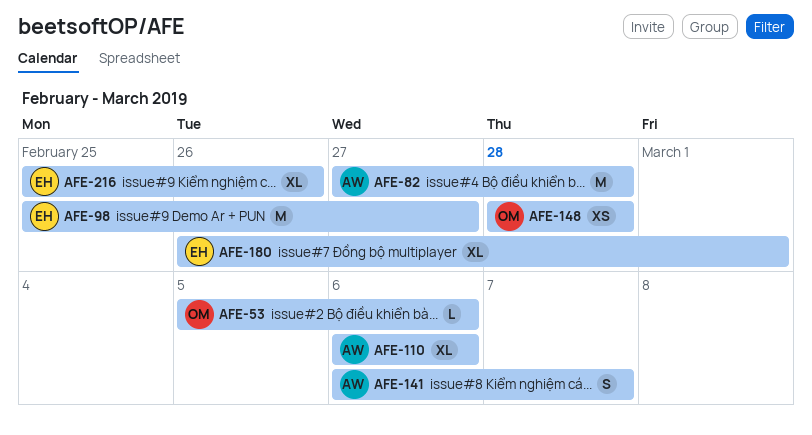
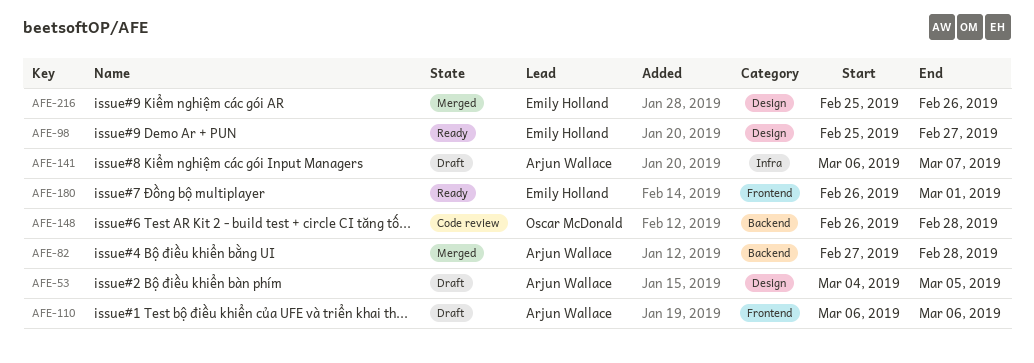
AFE-53, owner: Oscar McDonald -> Arjun Wallace
AFE-53, start: Mar 5 -> Mar 4
AFE-53, due: Mar 6 -> Mar 5
AFE-148, start: Feb 28 -> Feb 26

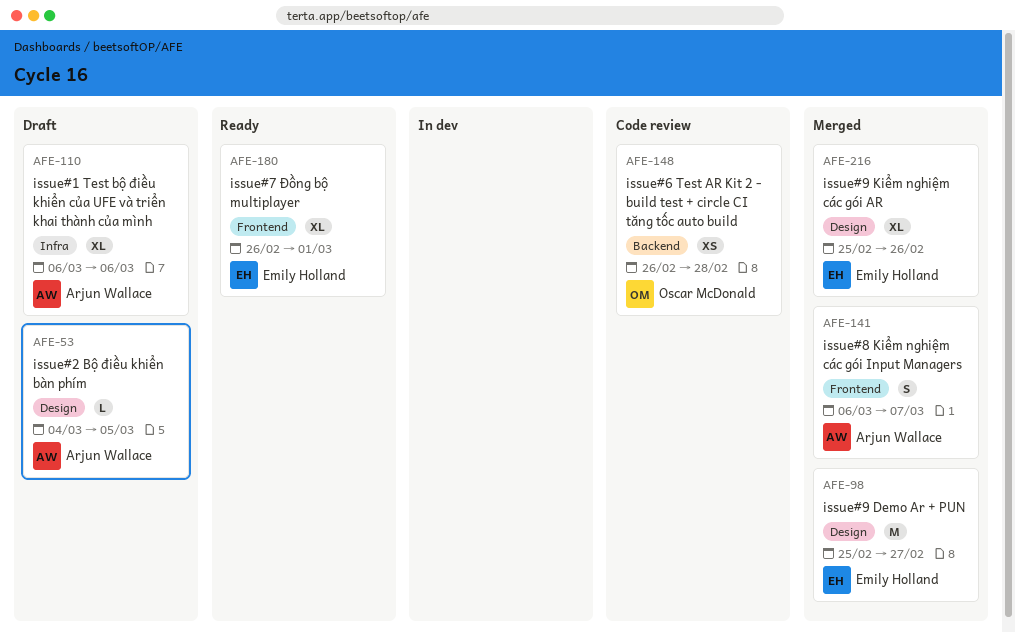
AFE-82: present -> none
AFE-98, status: Ready -> Merged
AFE-110, label: Frontend -> Infra
AFE-141, status: Draft -> Merged
AFE-141, label: Infra -> Frontend

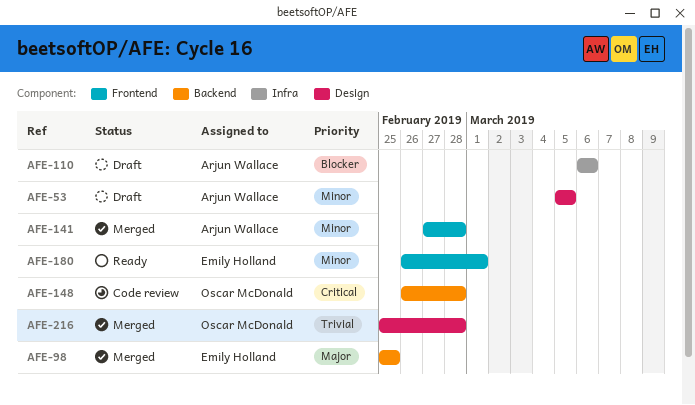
AFE-53, start: Mar 4 -> Mar 5
AFE-98, label: Design -> Backend
AFE-98, due: Feb 27 -> Feb 25
AFE-141, start: Mar 6 -> Feb 27
AFE-141, due: Mar 7 -> Feb 28
AFE-216, owner: Emily Holland -> Oscar McDonald
AFE-216, due: Feb 26 -> Feb 28

